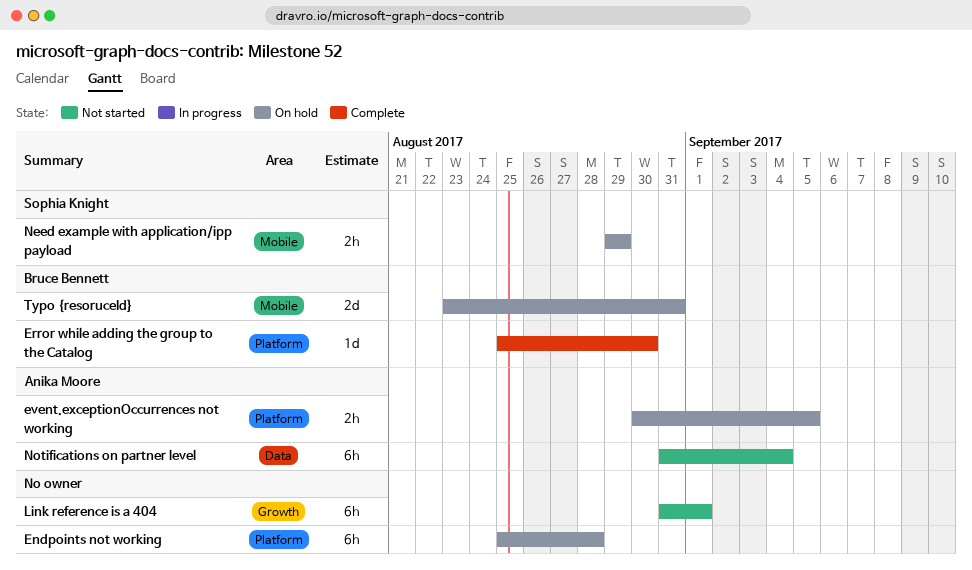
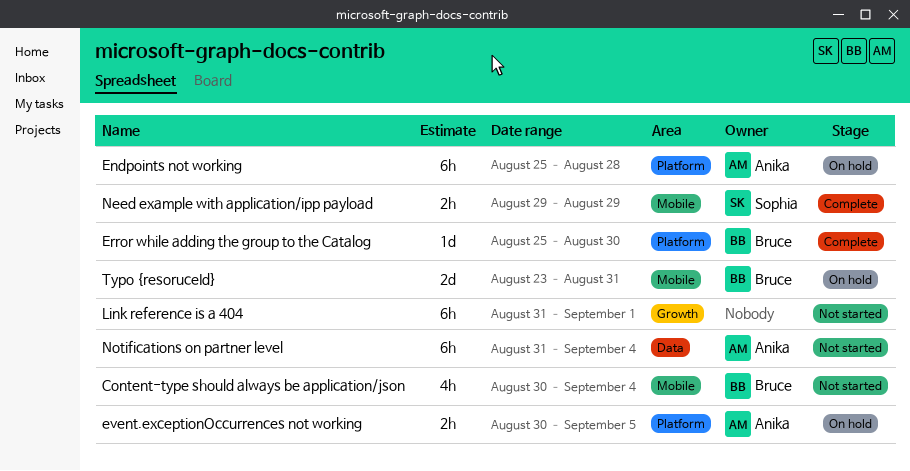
Content-type should always be application/json: none -> present
Endpoints not working, owner: none -> Anika Moore
Need example with application/ipp payload, status: On hold -> Complete

